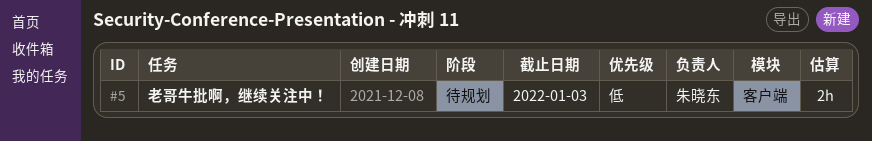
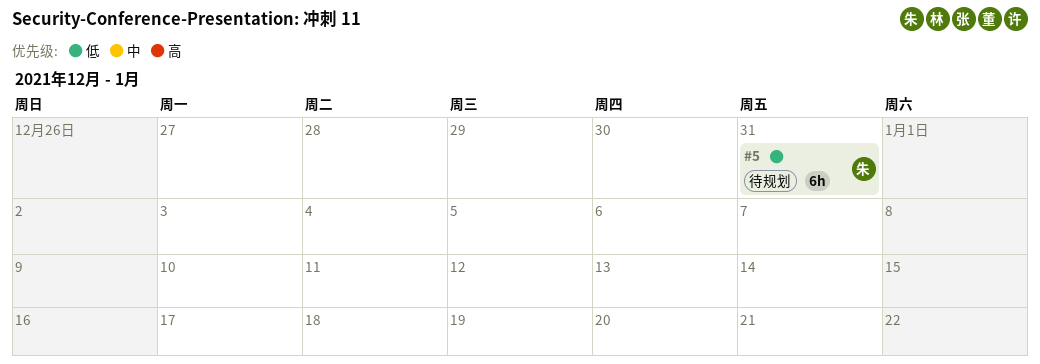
#5, estimate: 2h -> 6h
#5, due: Jan 3 -> Dec 31

